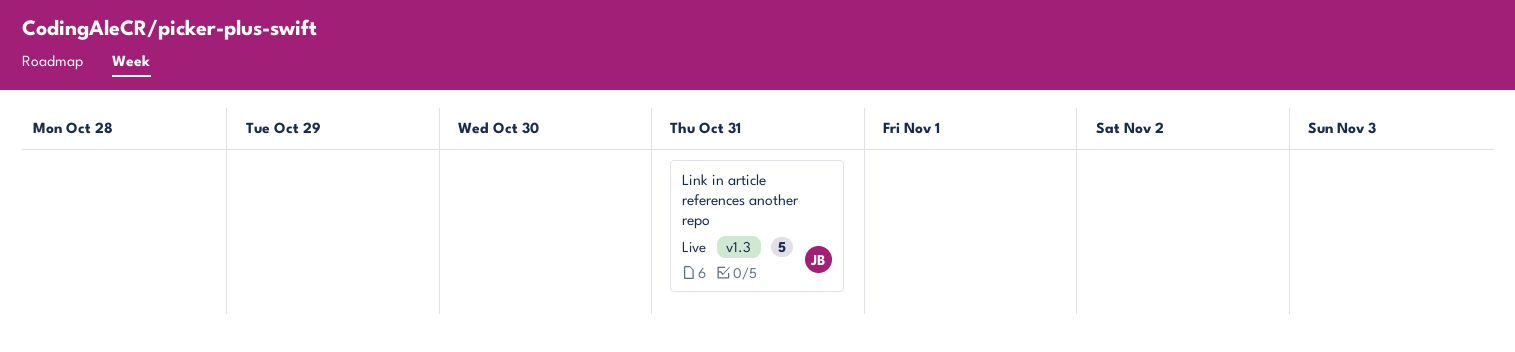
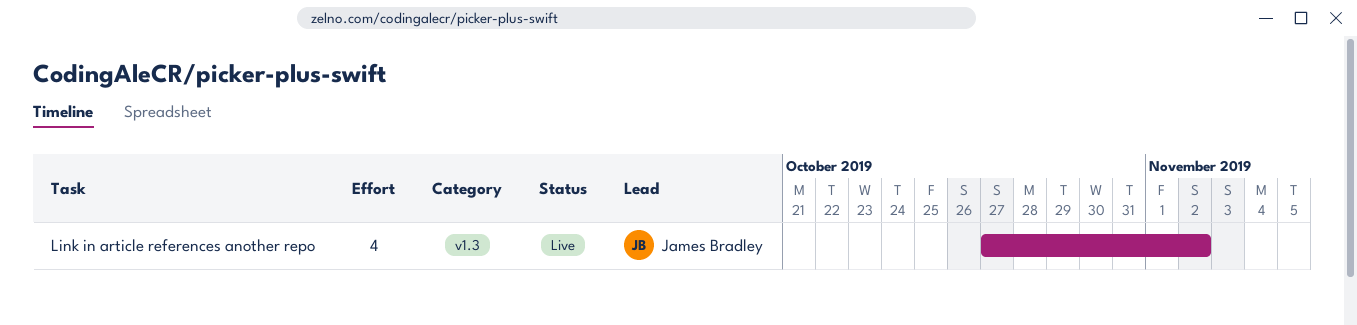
Link in article references another repo, estimate: 5 -> 4
Link in article references another repo, due: Oct 31 -> Nov 2

